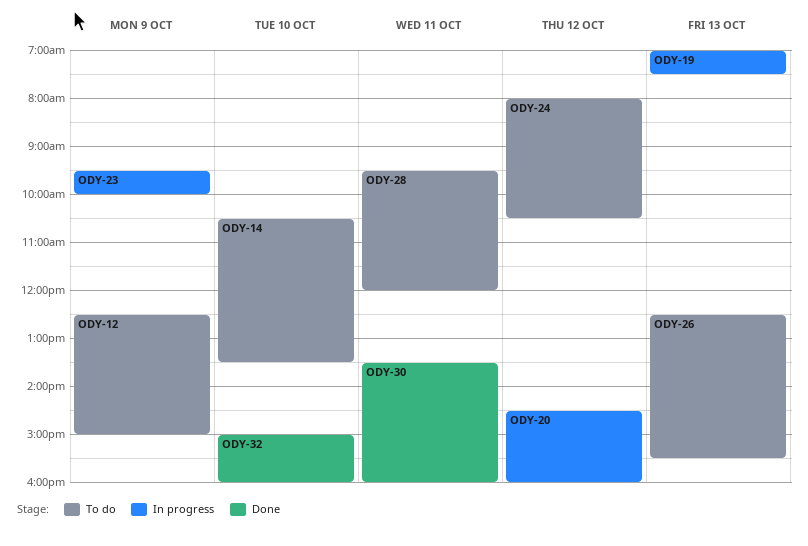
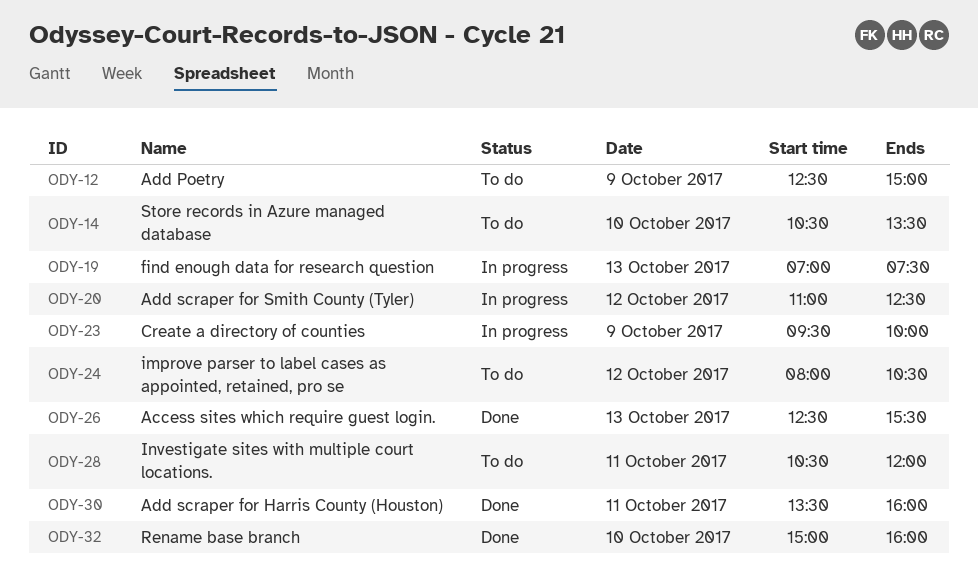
ODY-20, begins: 14:30 -> 11:00
ODY-20, ends: 16:00 -> 12:30
ODY-26, status: To do -> Done
ODY-28, begins: 09:30 -> 10:30

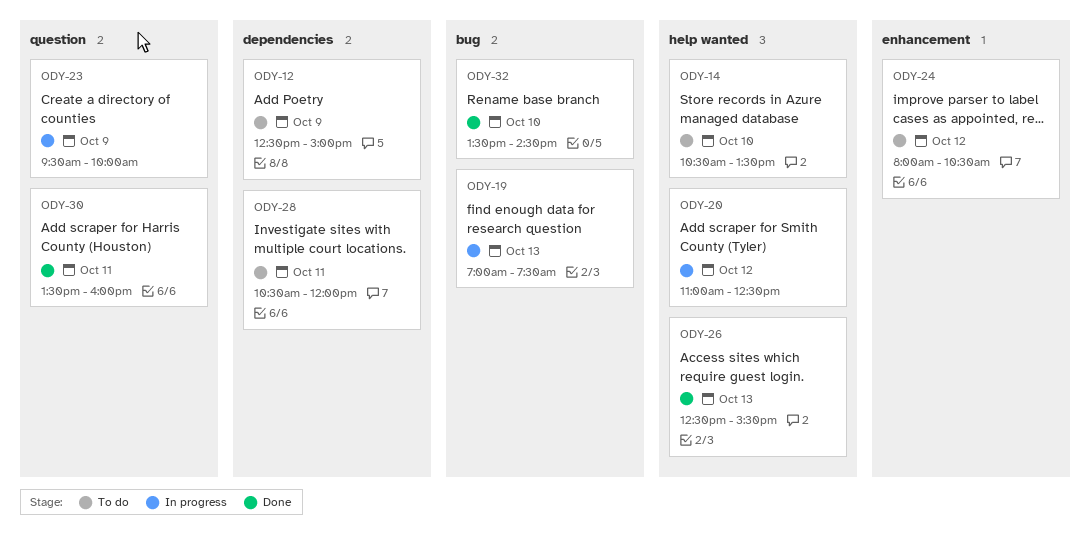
ODY-32, begins: 15:00 -> 13:30
ODY-32, ends: 16:00 -> 14:30

